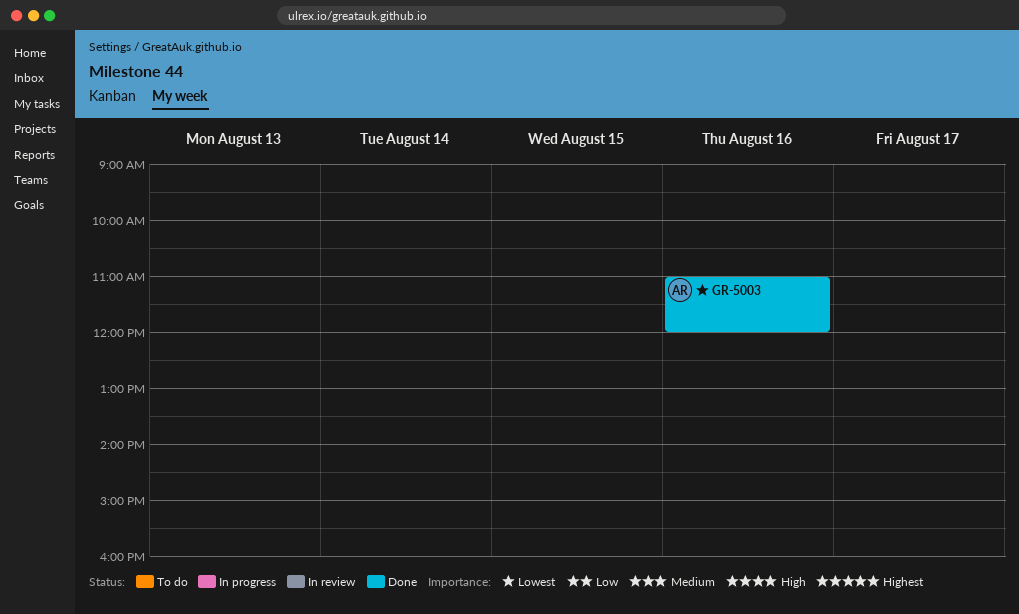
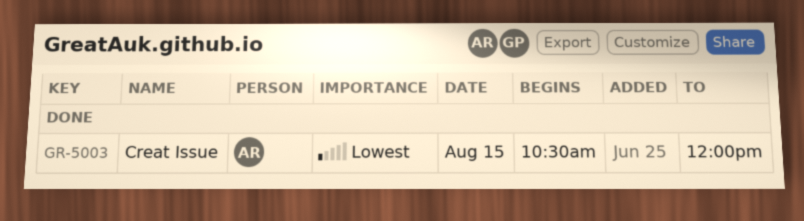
GR-5003, day: Aug 16 -> Aug 15
GR-5003, begins: 11:00 -> 10:30

